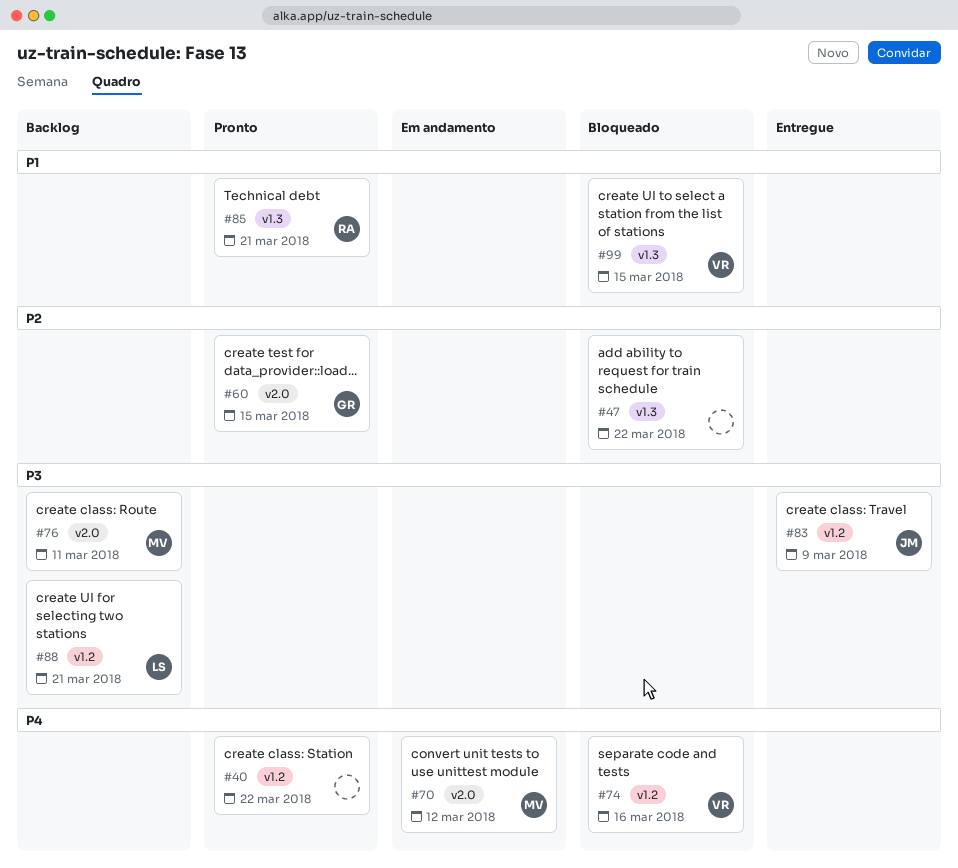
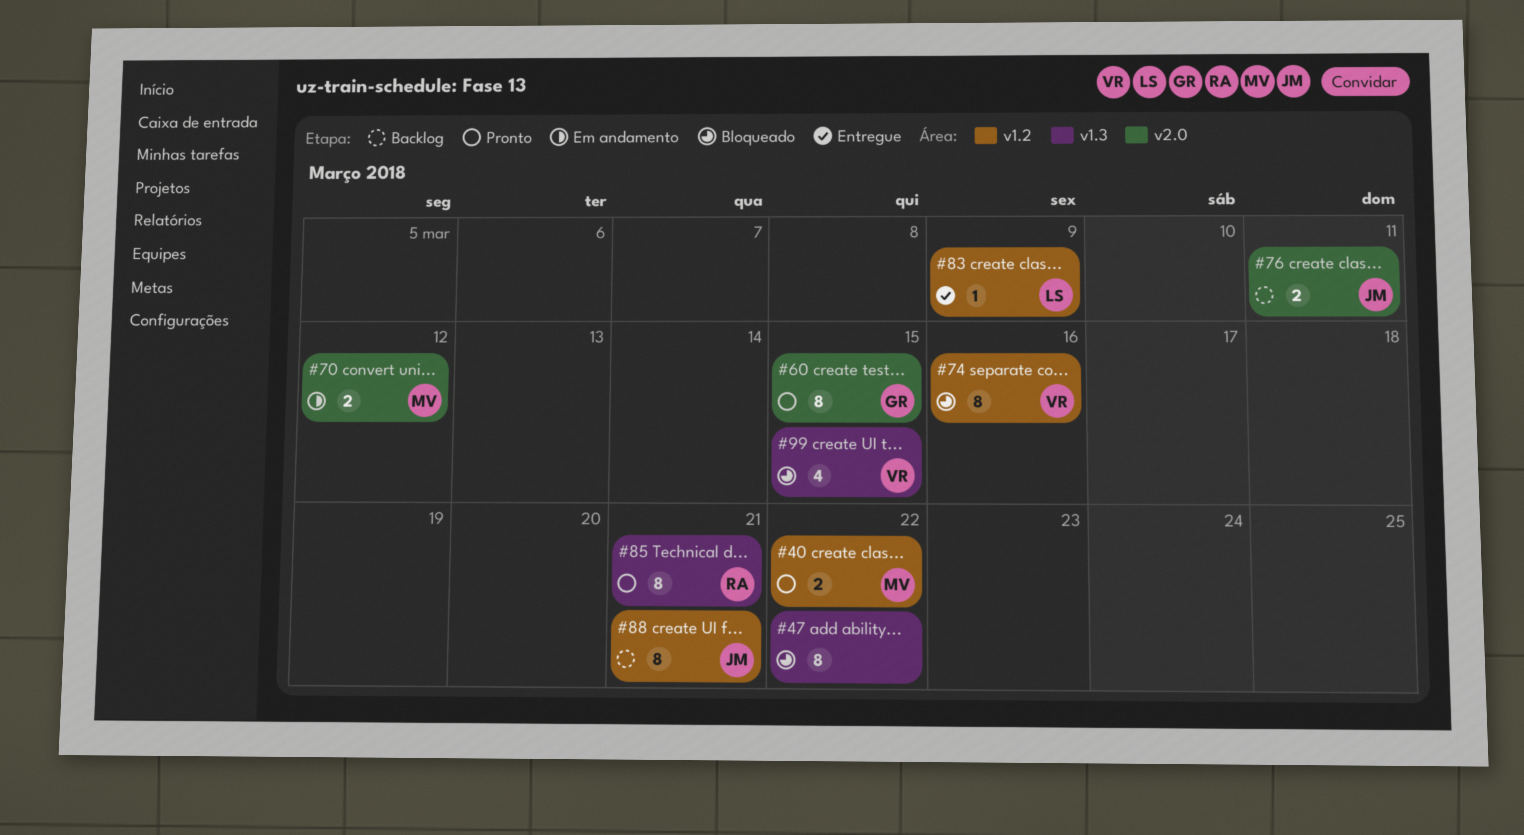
#40, owner: none -> MV
#76, owner: MV -> JM
#83, owner: JM -> LS
#88, owner: LS -> JM

